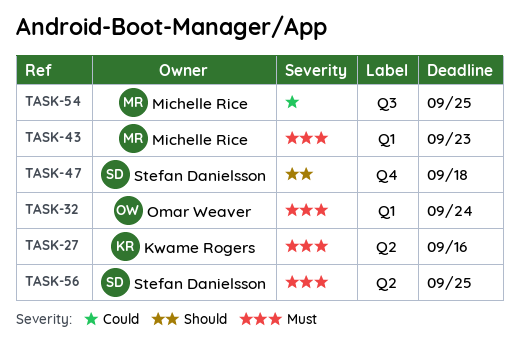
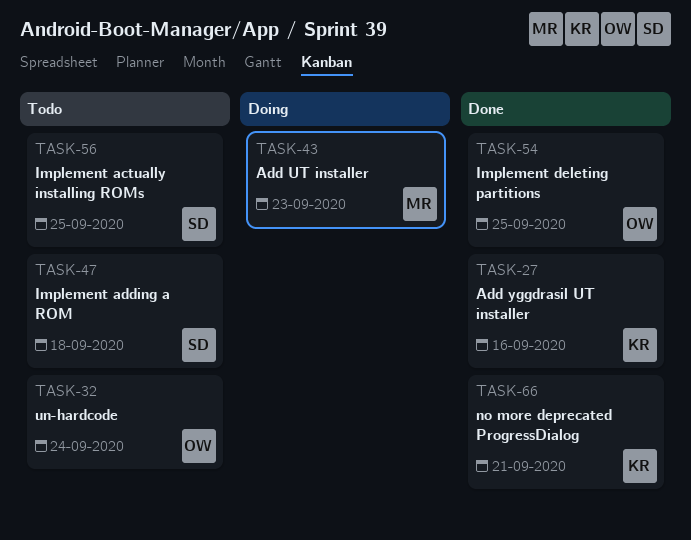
TASK-54, owner: Michelle Rice -> Omar Weaver
TASK-66: none -> present

